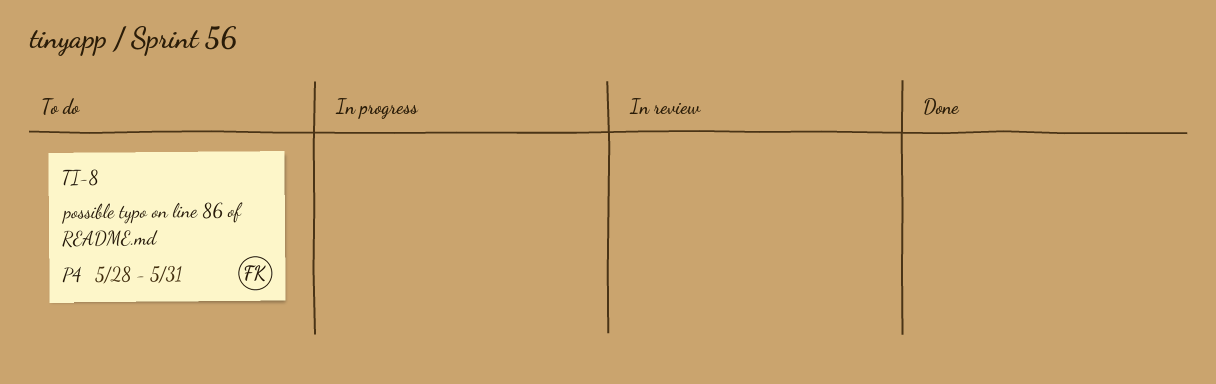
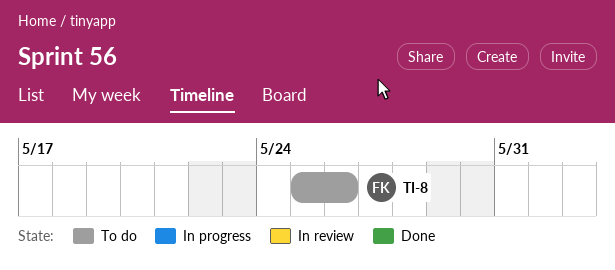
TI-8, start: May 28 -> May 25
TI-8, due: May 31 -> May 26

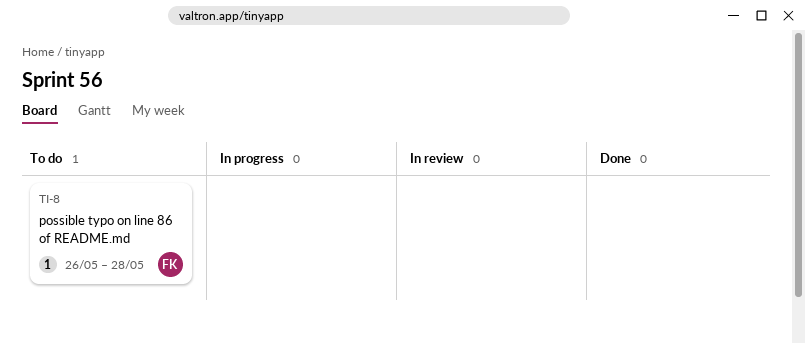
TI-8, start: May 25 -> May 26
TI-8, due: May 26 -> May 28

